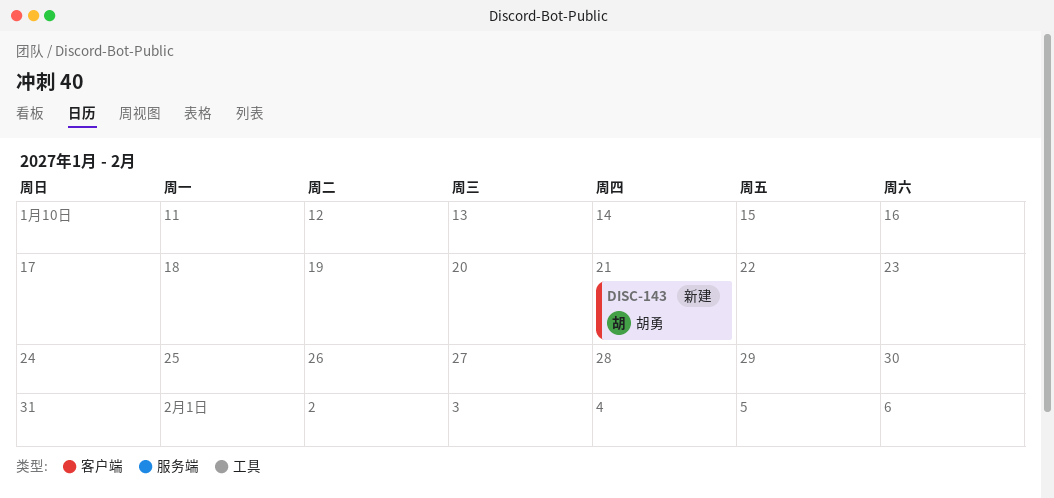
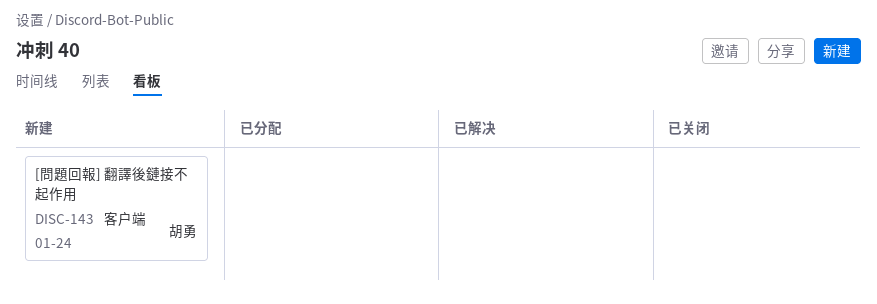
DISC-143, due: Jan 21 -> Jan 24

